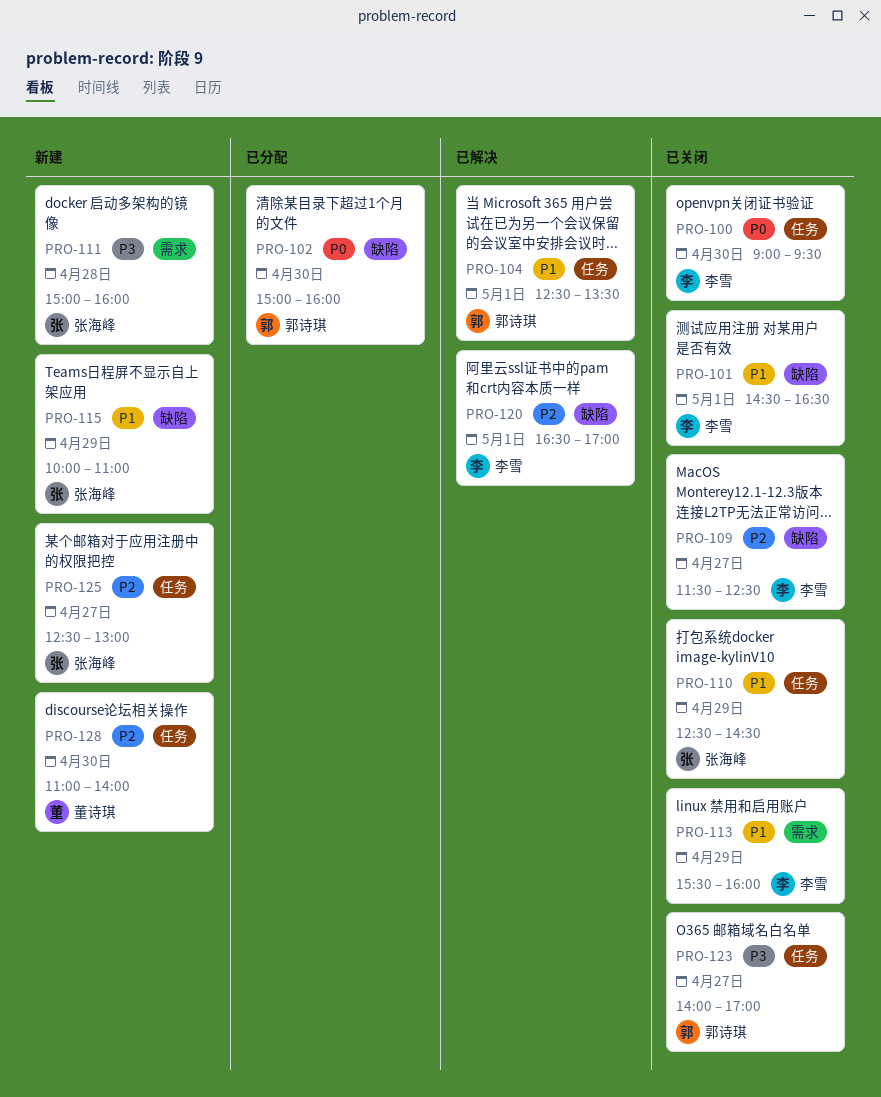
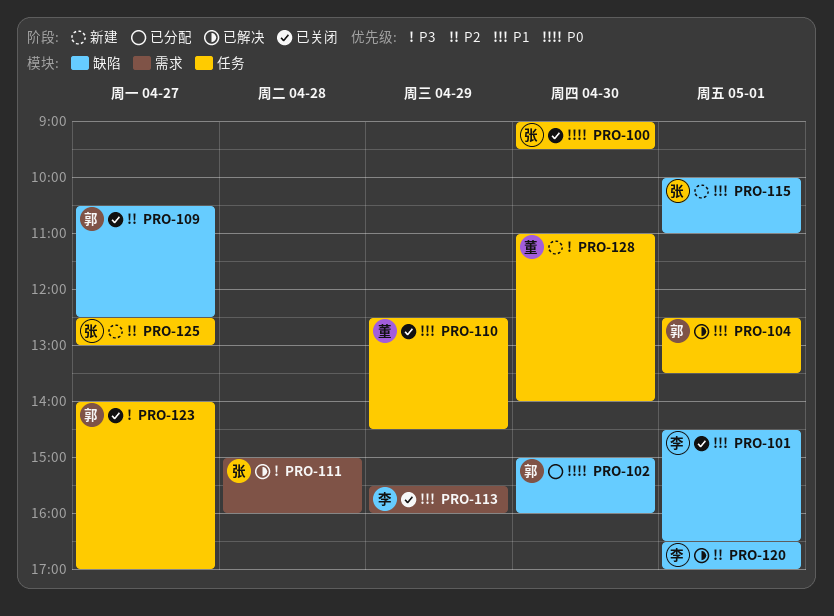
PRO-100, owner: 李雪 -> 张海峰
PRO-109, owner: 李雪 -> 郭诗琪
PRO-109, begins: 11:30 -> 10:30
PRO-110, owner: 张海峰 -> 董诗琪
PRO-111, status: 新建 -> 已解决
PRO-115, day: Apr 29 -> May 1
PRO-128, priority: P2 -> P3

